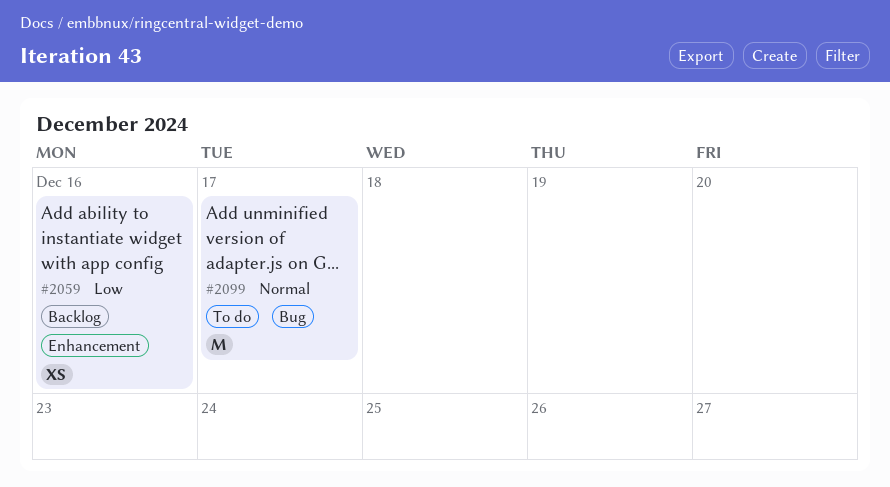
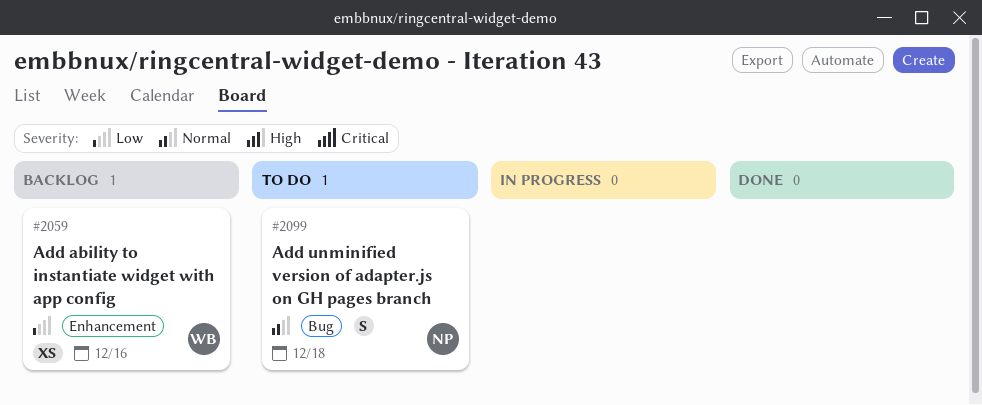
#2099, estimate: M -> S
#2099, due: Dec 17 -> Dec 18

